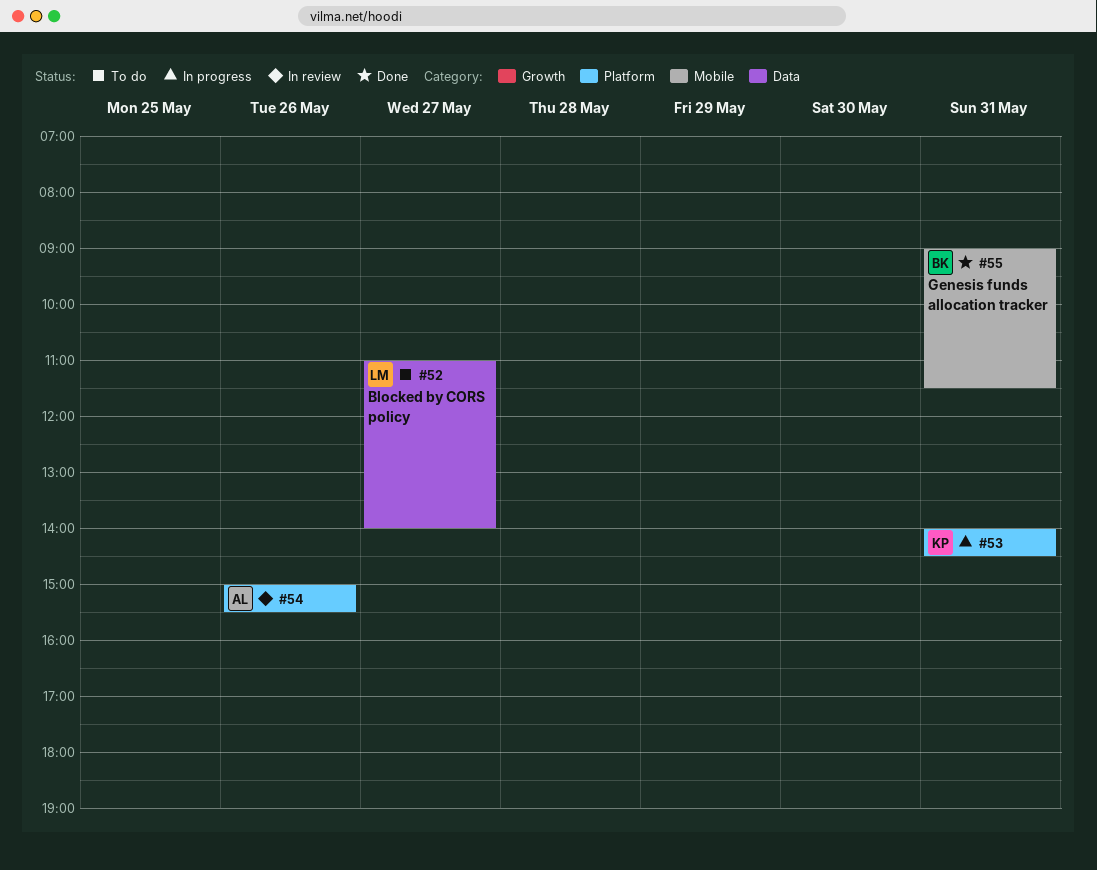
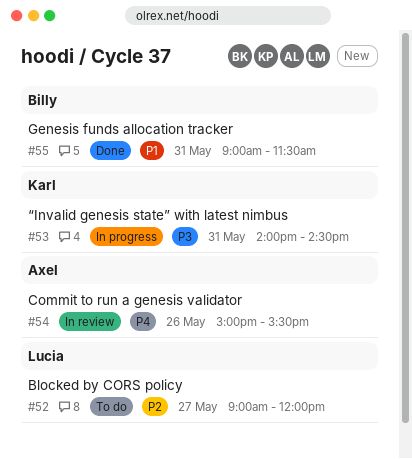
#52, begins: 11:00 -> 09:00
#52, ends: 14:00 -> 12:00

